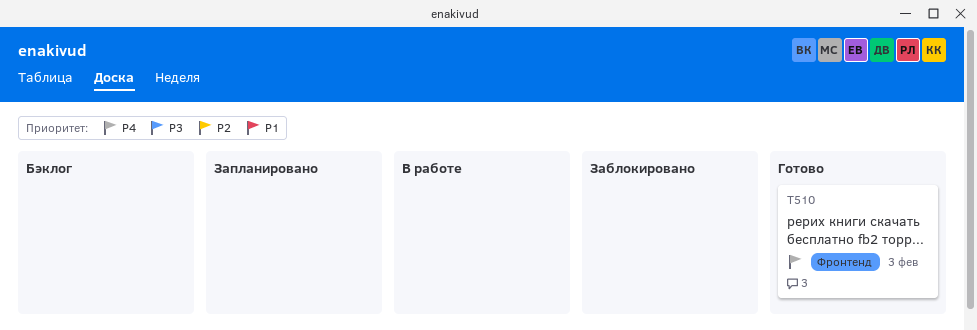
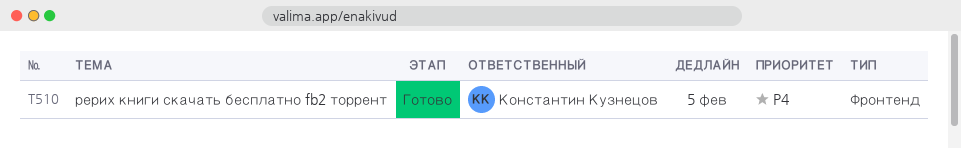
T510, due: Feb 3 -> Feb 5

